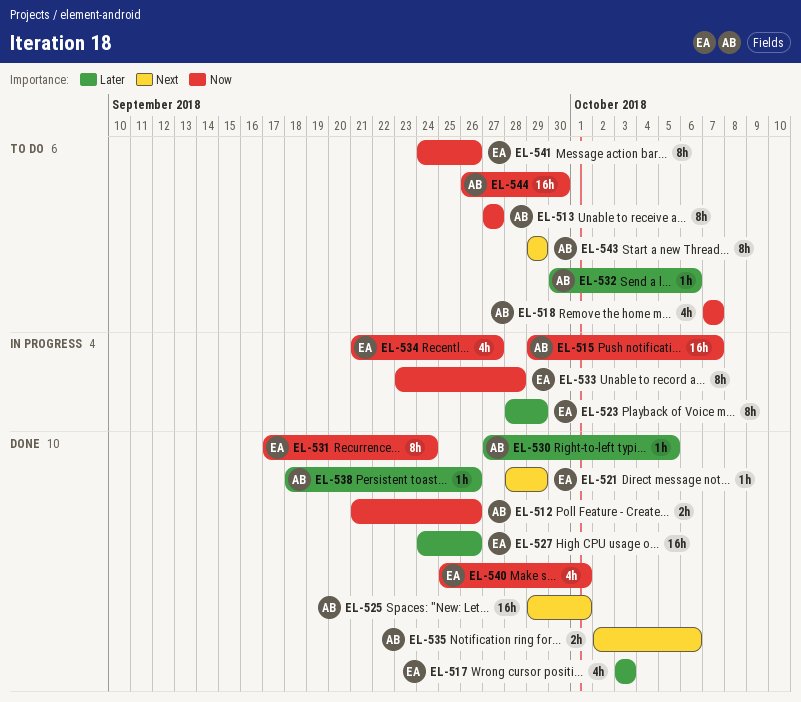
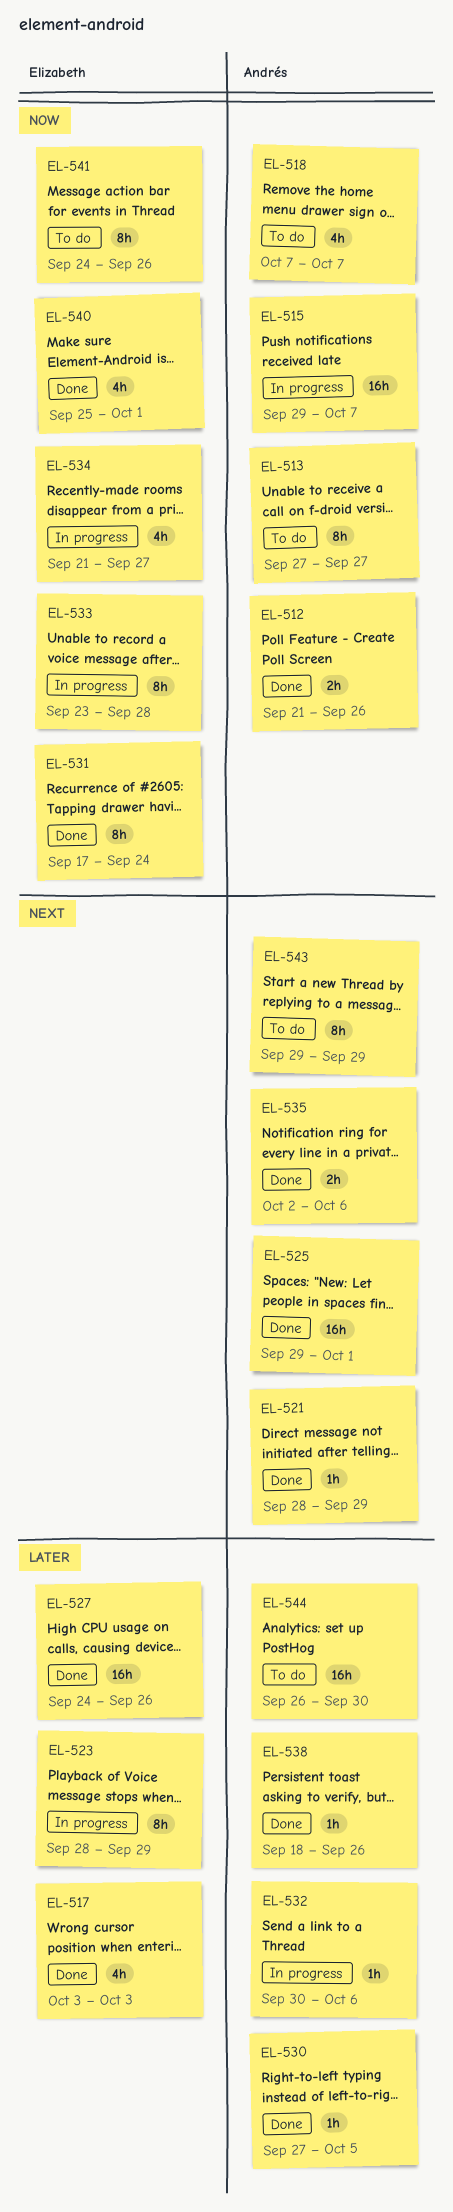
EL-521, owner: Elizabeth -> Andrés
EL-532, status: To do -> In progress
EL-544, priority: Now -> Later

